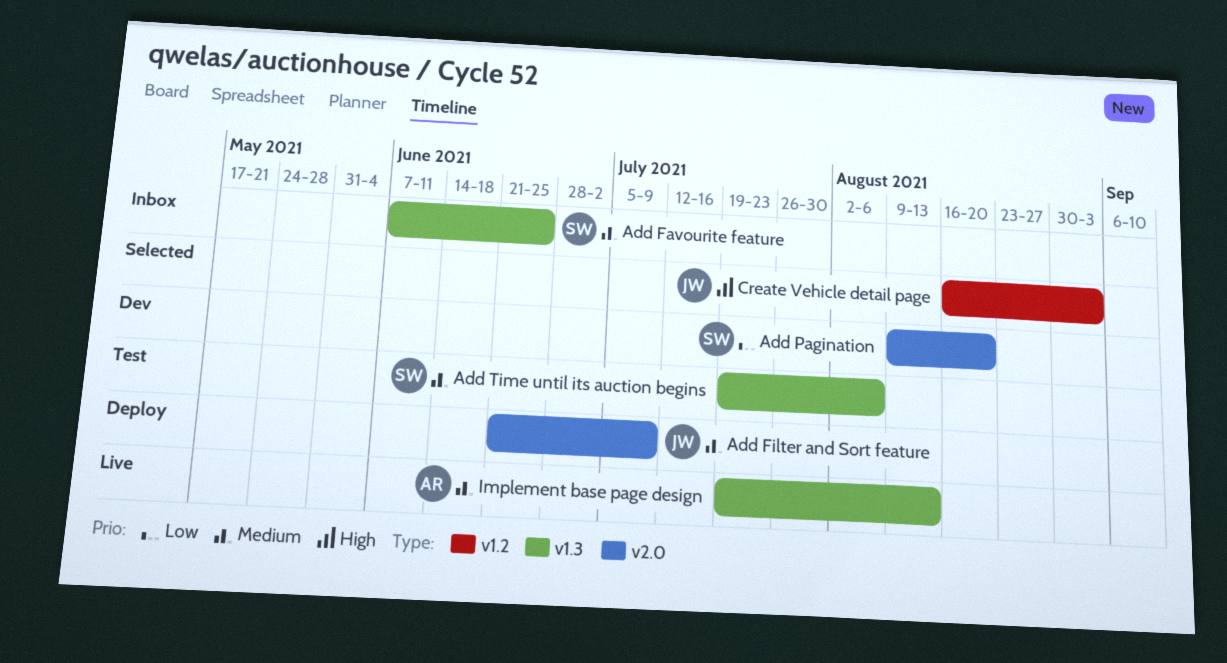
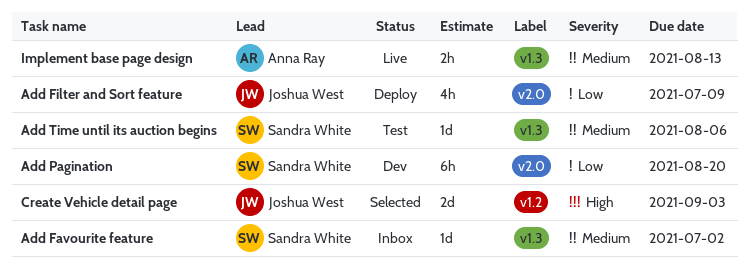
Add Favourite feature, due: Jun 25 -> Jul 2
Add Filter and Sort feature, priority: Medium -> Low

